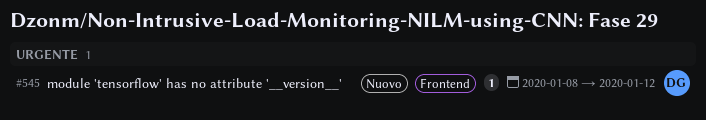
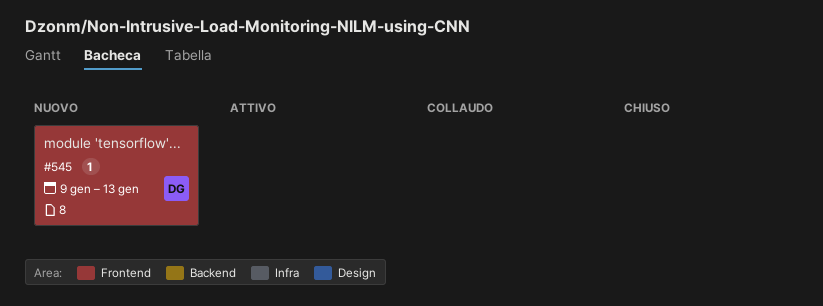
#545, start: Jan 8 -> Jan 9
#545, due: Jan 12 -> Jan 13

